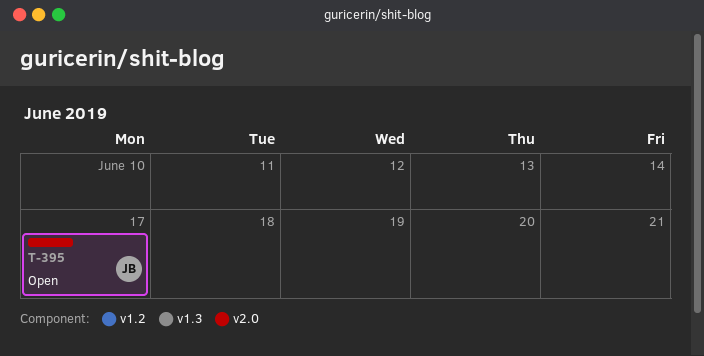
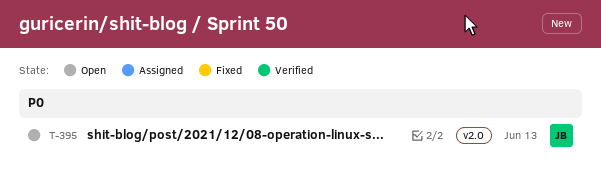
T-395, due: Jun 17 -> Jun 13

